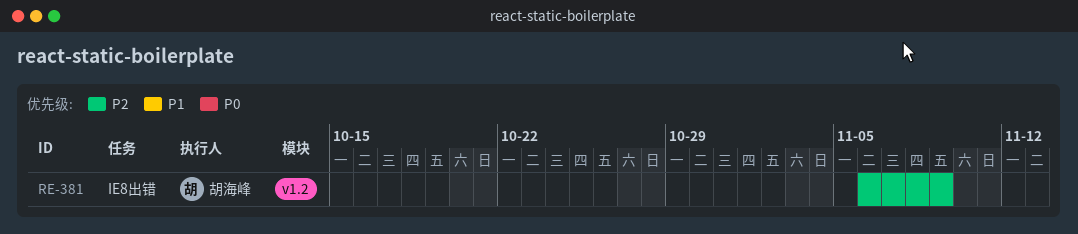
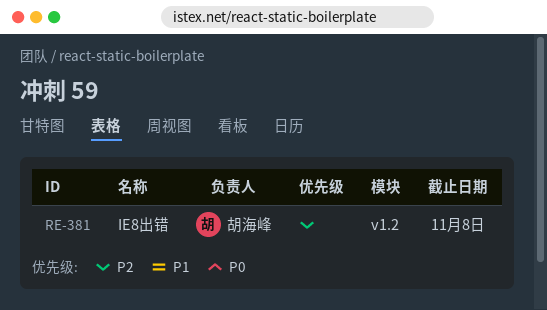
RE-381, due: Nov 9 -> Nov 8

